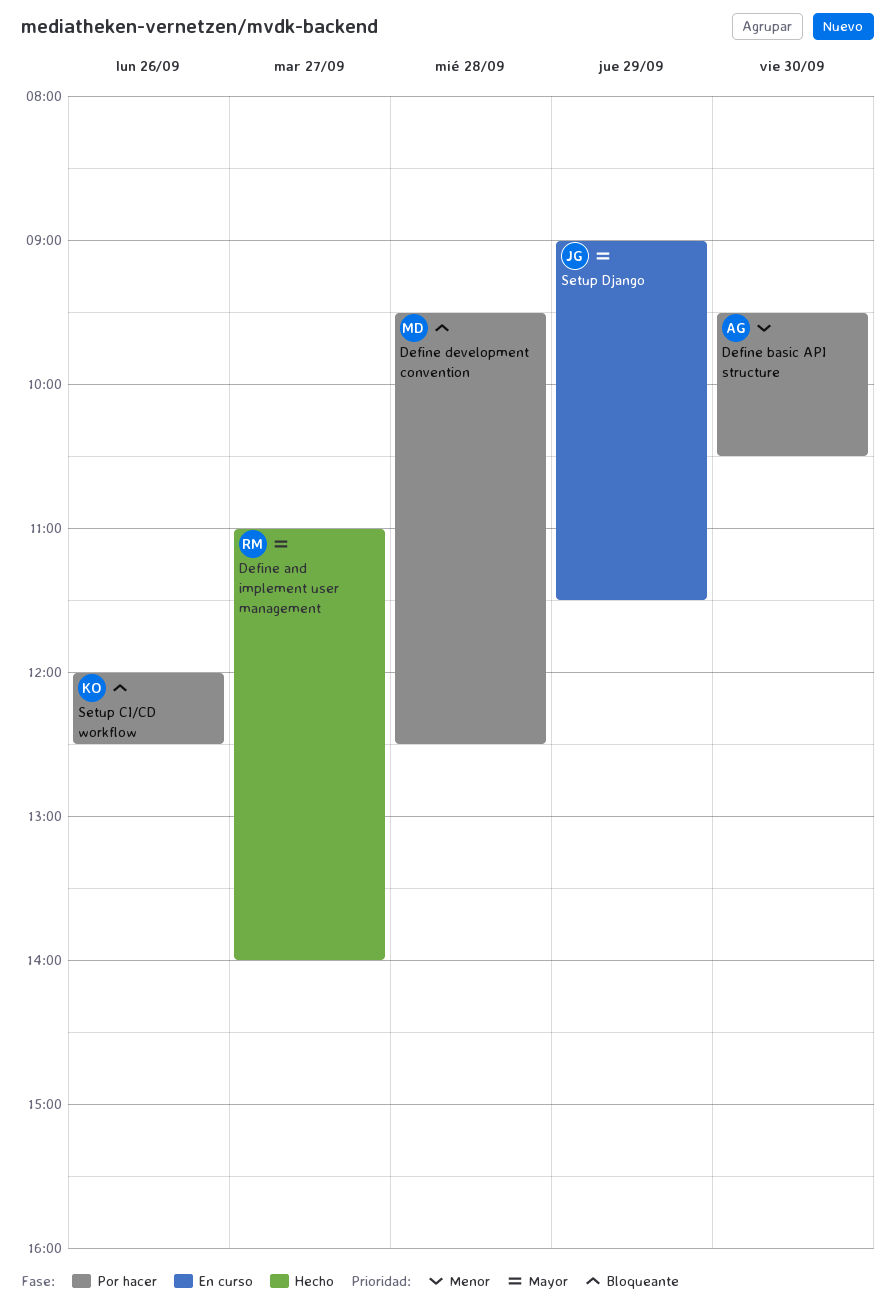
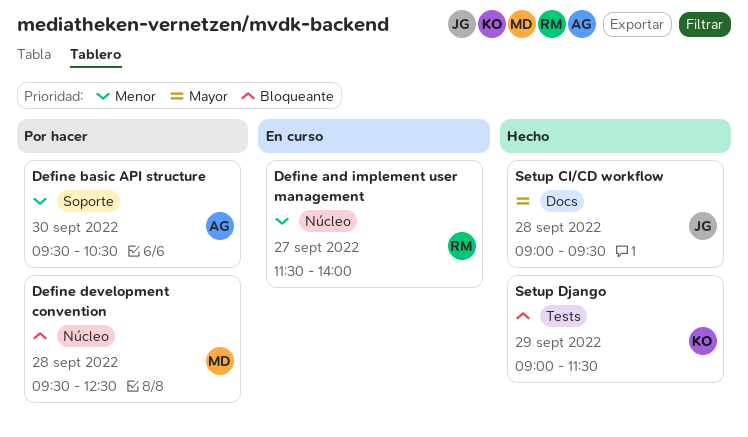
Define and implement user management, status: Hecho -> En curso
Define and implement user management, priority: Mayor -> Menor
Define and implement user management, begins: 11:00 -> 11:30
Setup CI/CD workflow, status: Por hacer -> Hecho
Setup CI/CD workflow, owner: KO -> JG
Setup CI/CD workflow, priority: Bloqueante -> Mayor
Setup CI/CD workflow, day: Sep 26 -> Sep 28
Setup CI/CD workflow, begins: 12:00 -> 09:00
Setup CI/CD workflow, ends: 12:30 -> 09:30
Setup Django, status: En curso -> Hecho
Setup Django, owner: JG -> KO
Setup Django, priority: Mayor -> Bloqueante

